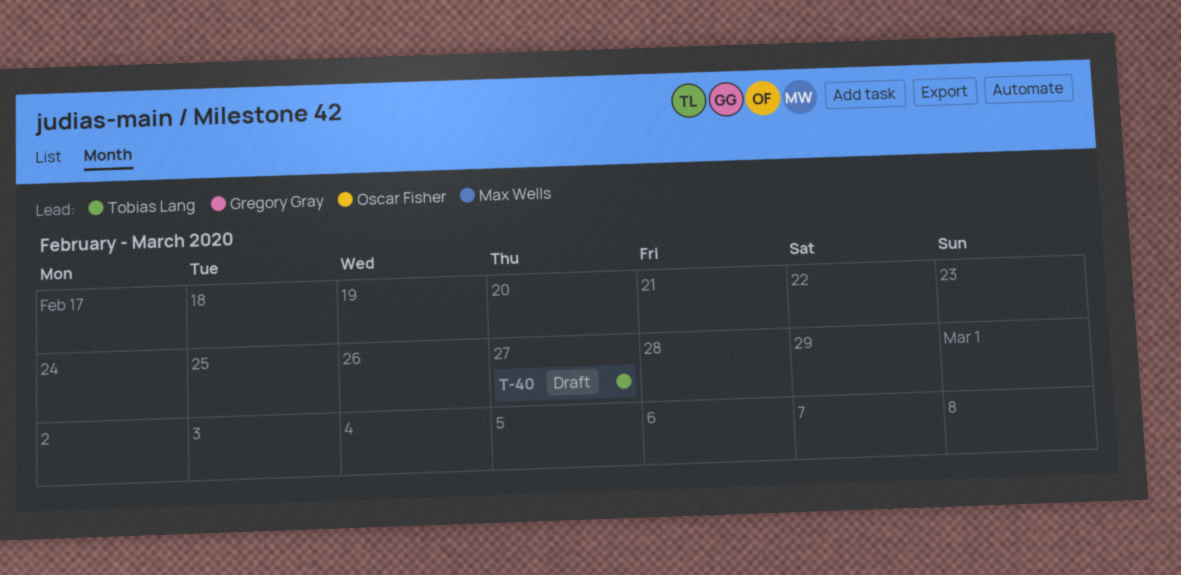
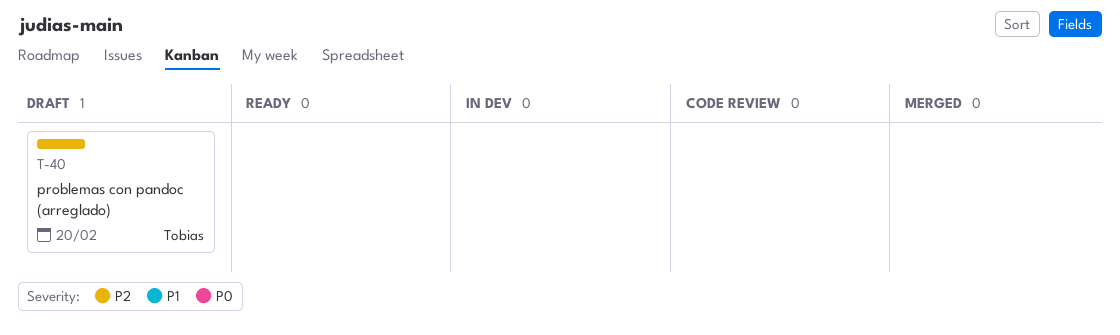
T-40, due: Feb 27 -> Feb 20

